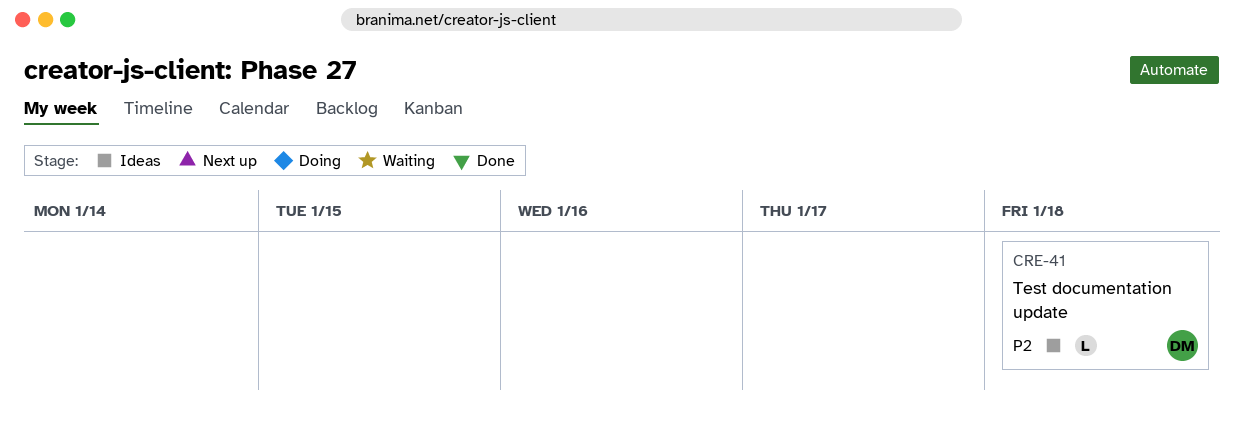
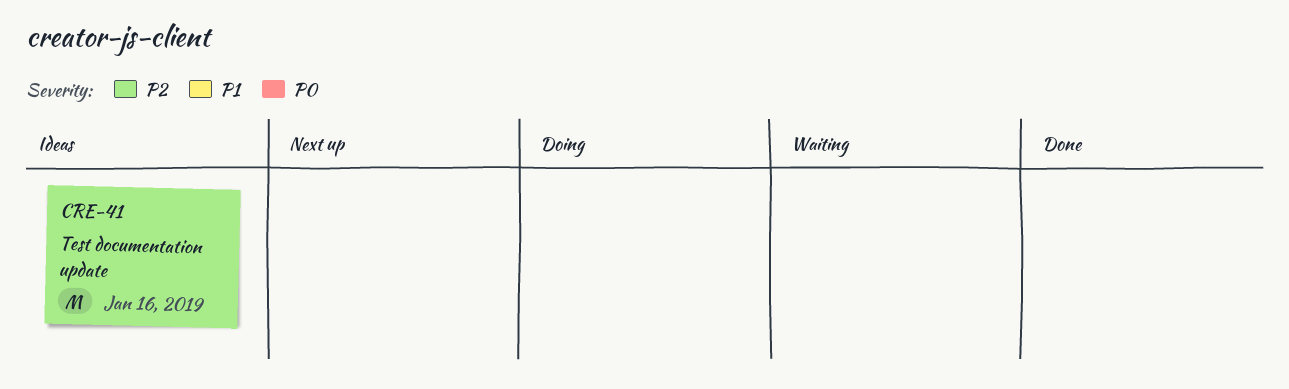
CRE-41, estimate: L -> M
CRE-41, due: Jan 18 -> Jan 16

